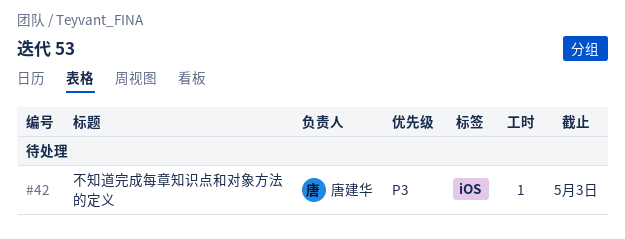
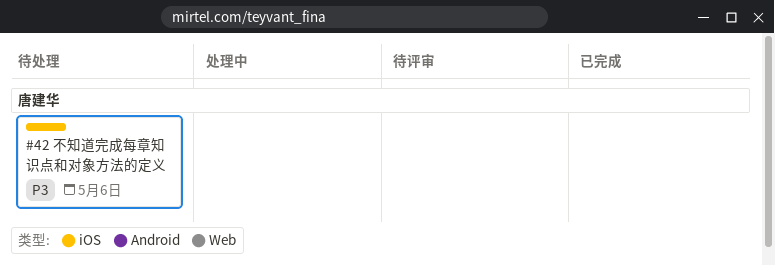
#42, due: May 3 -> May 6

